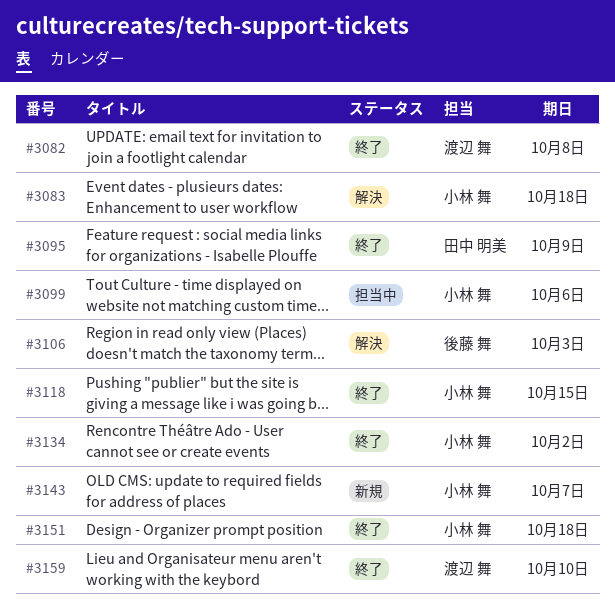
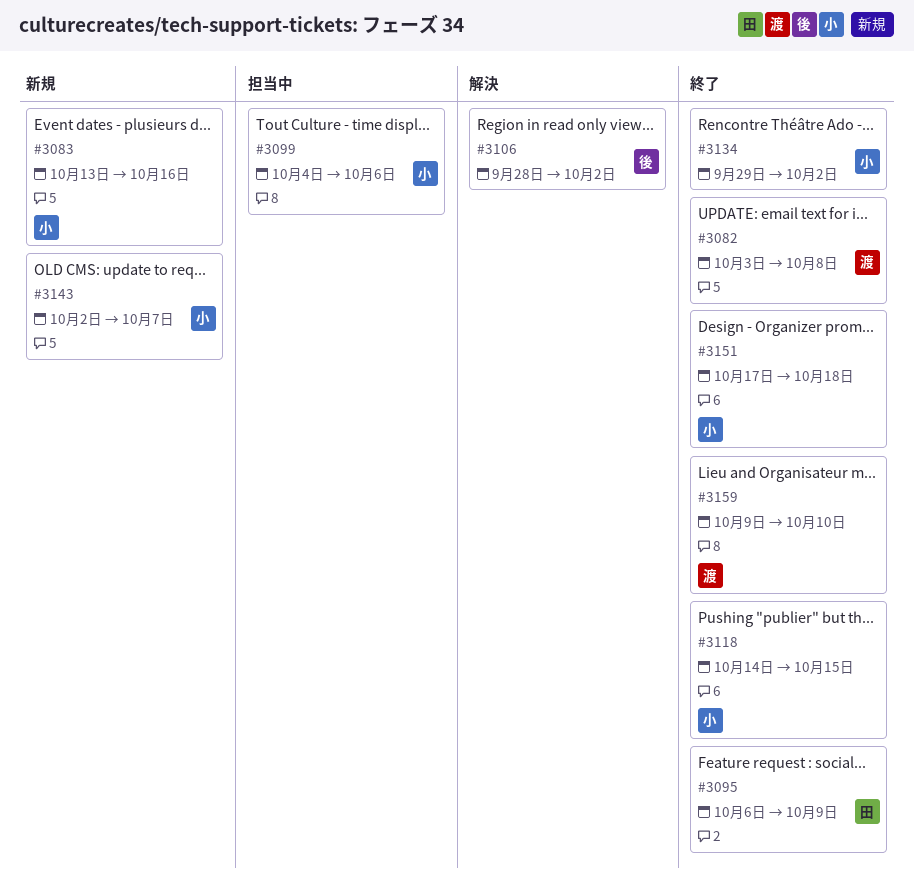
#3083, status: 解決 -> 新規
#3083, due: Oct 18 -> Oct 16
#3106, due: Oct 3 -> Oct 2

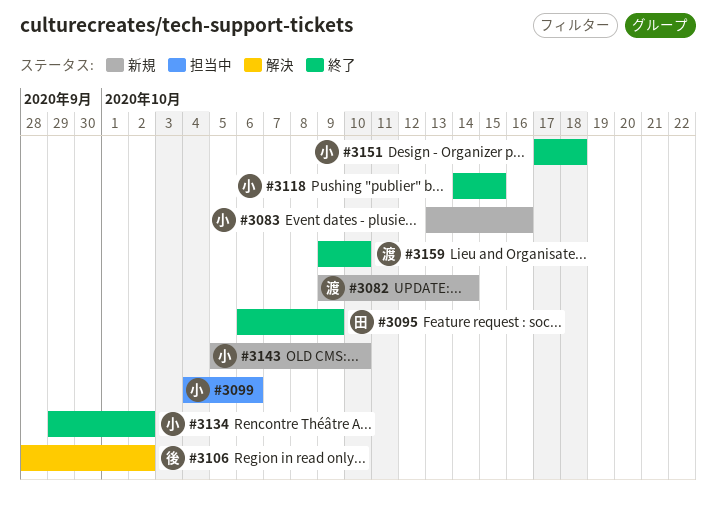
#3082, status: 終了 -> 新規
#3082, start: Oct 3 -> Oct 9
#3082, due: Oct 8 -> Oct 14
#3143, start: Oct 2 -> Oct 5
#3143, due: Oct 7 -> Oct 10

